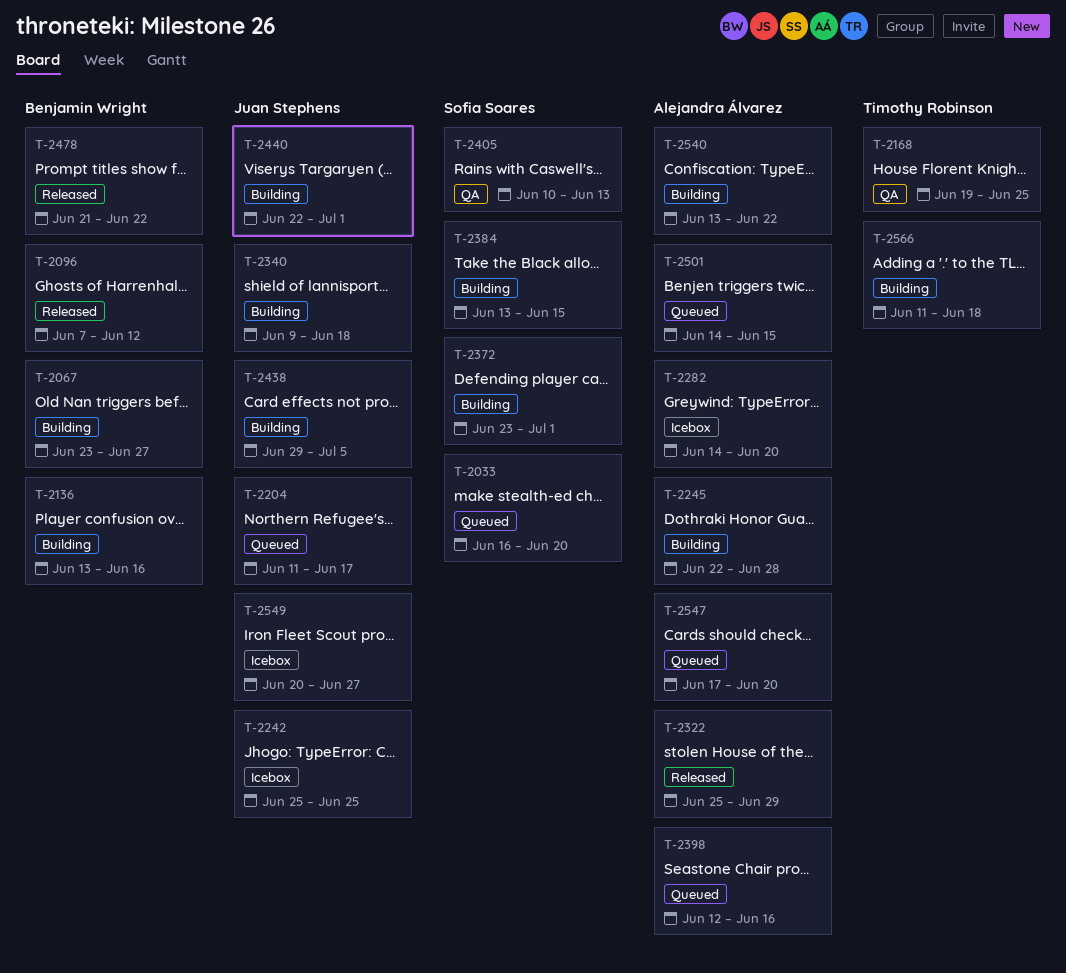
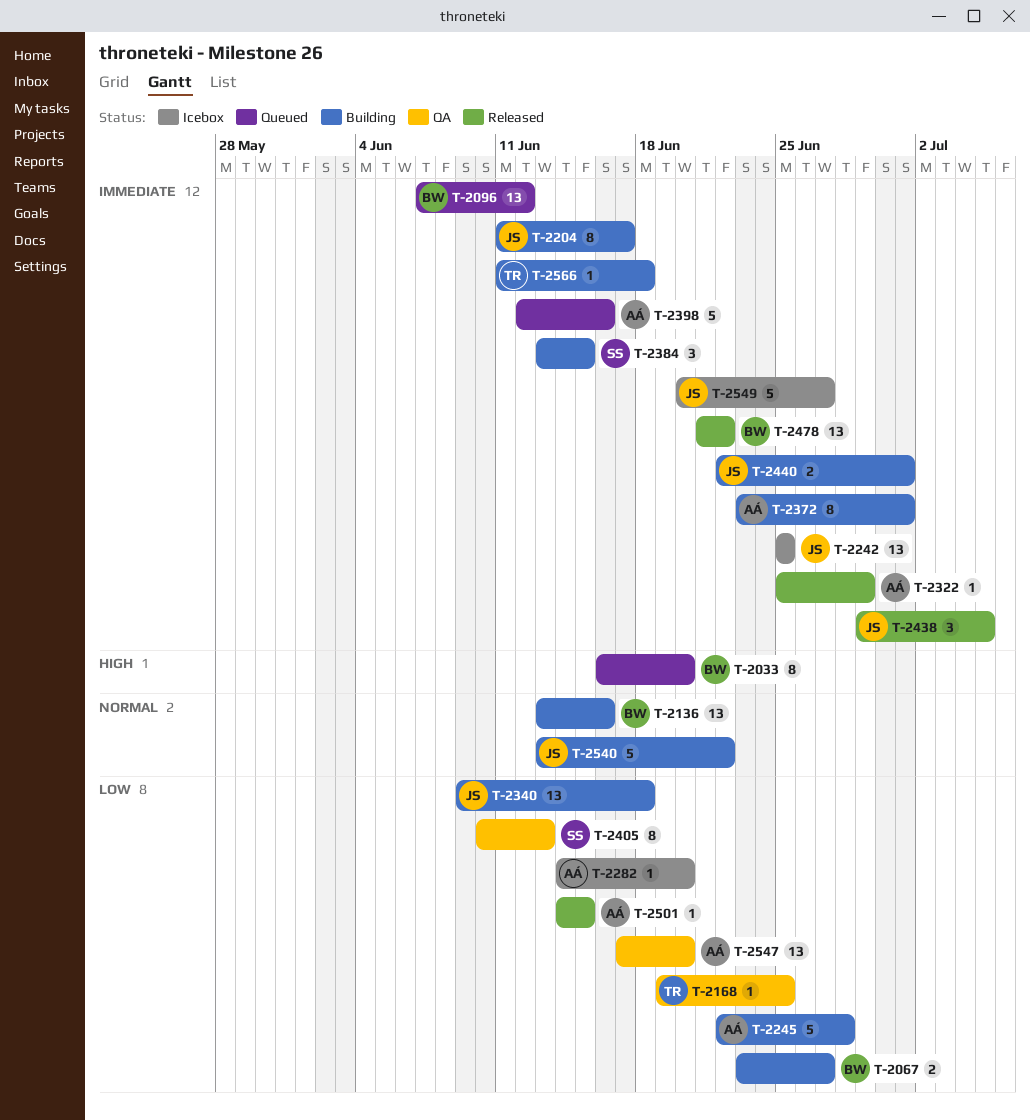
T-2033, owner: Sofia Soares -> Benjamin Wright
T-2096, status: Released -> Queued
T-2204, status: Queued -> Building
T-2372, owner: Sofia Soares -> Alejandra Álvarez
T-2438, status: Building -> Released
T-2501, status: Queued -> Released
T-2540, owner: Alejandra Álvarez -> Juan Stephens
T-2547, status: Queued -> QA

